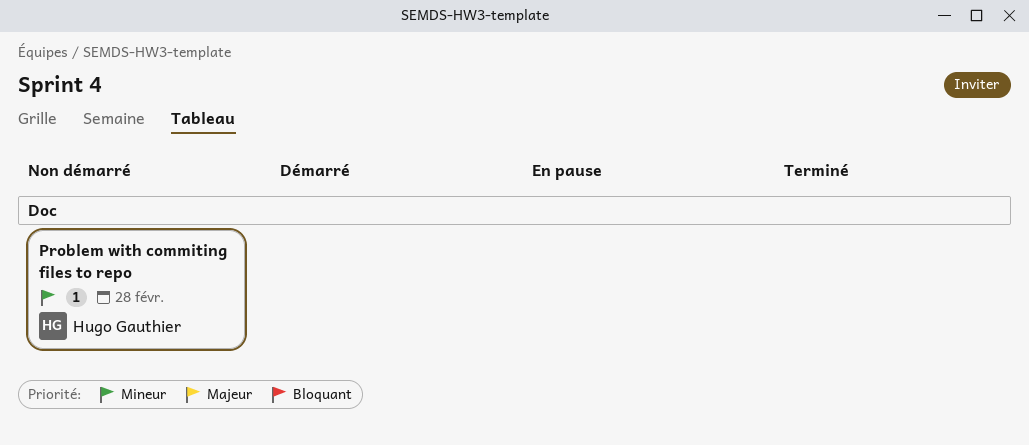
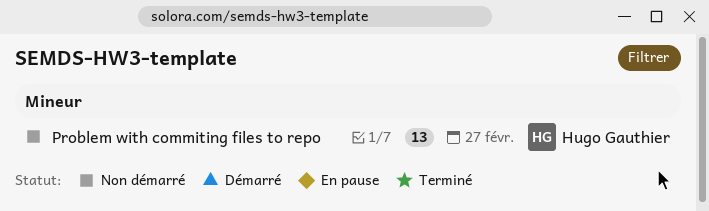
Problem with commiting files to repo, estimate: 1 -> 13
Problem with commiting files to repo, due: Feb 28 -> Feb 27

